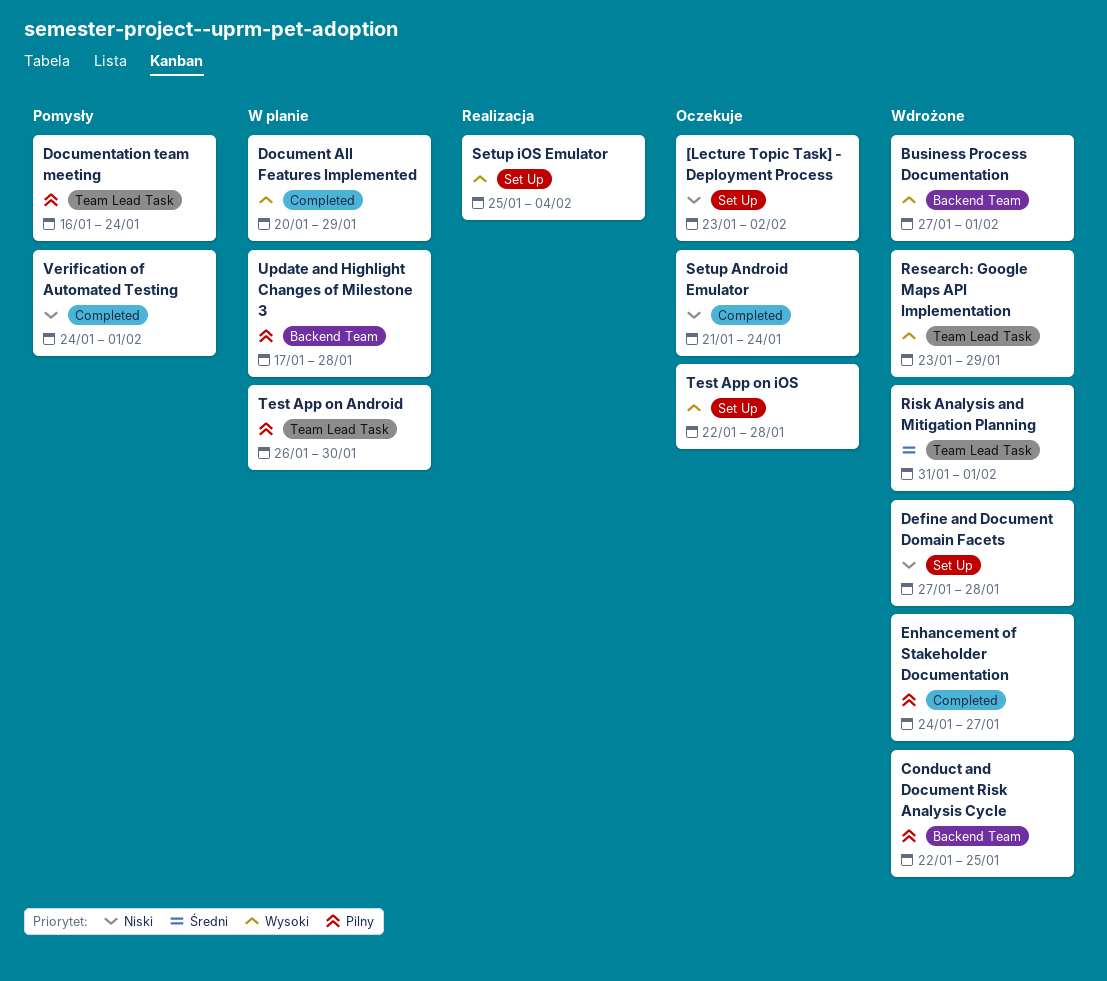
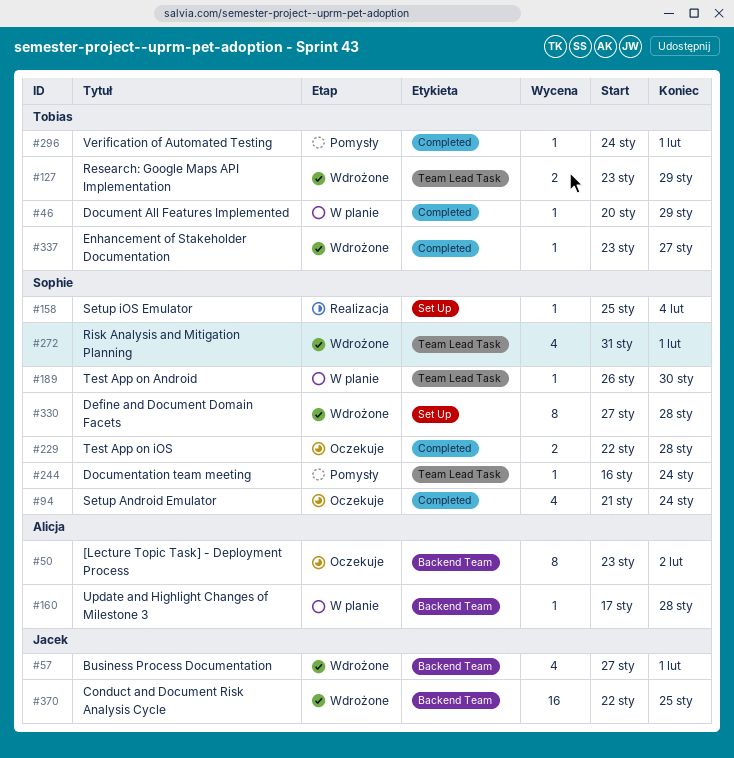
[Lecture Topic Task] - Deployment Process, label: Set Up -> Backend Team
Enhancement of Stakeholder Documentation, start: Jan 24 -> Jan 23
Test App on iOS, label: Set Up -> Completed

